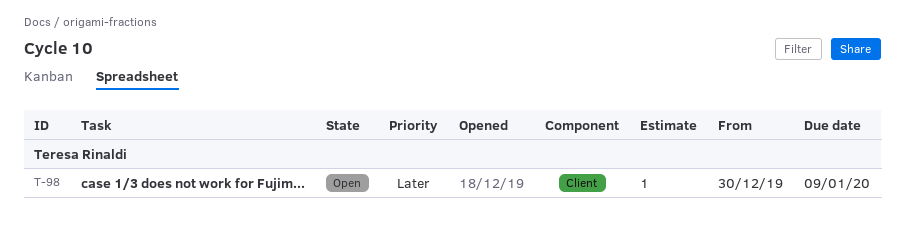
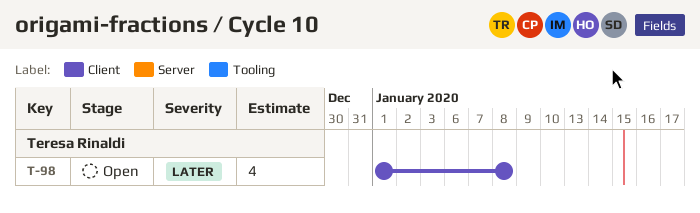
T-98, estimate: 1 -> 4
T-98, start: Dec 30 -> Jan 1
T-98, due: Jan 9 -> Jan 8

